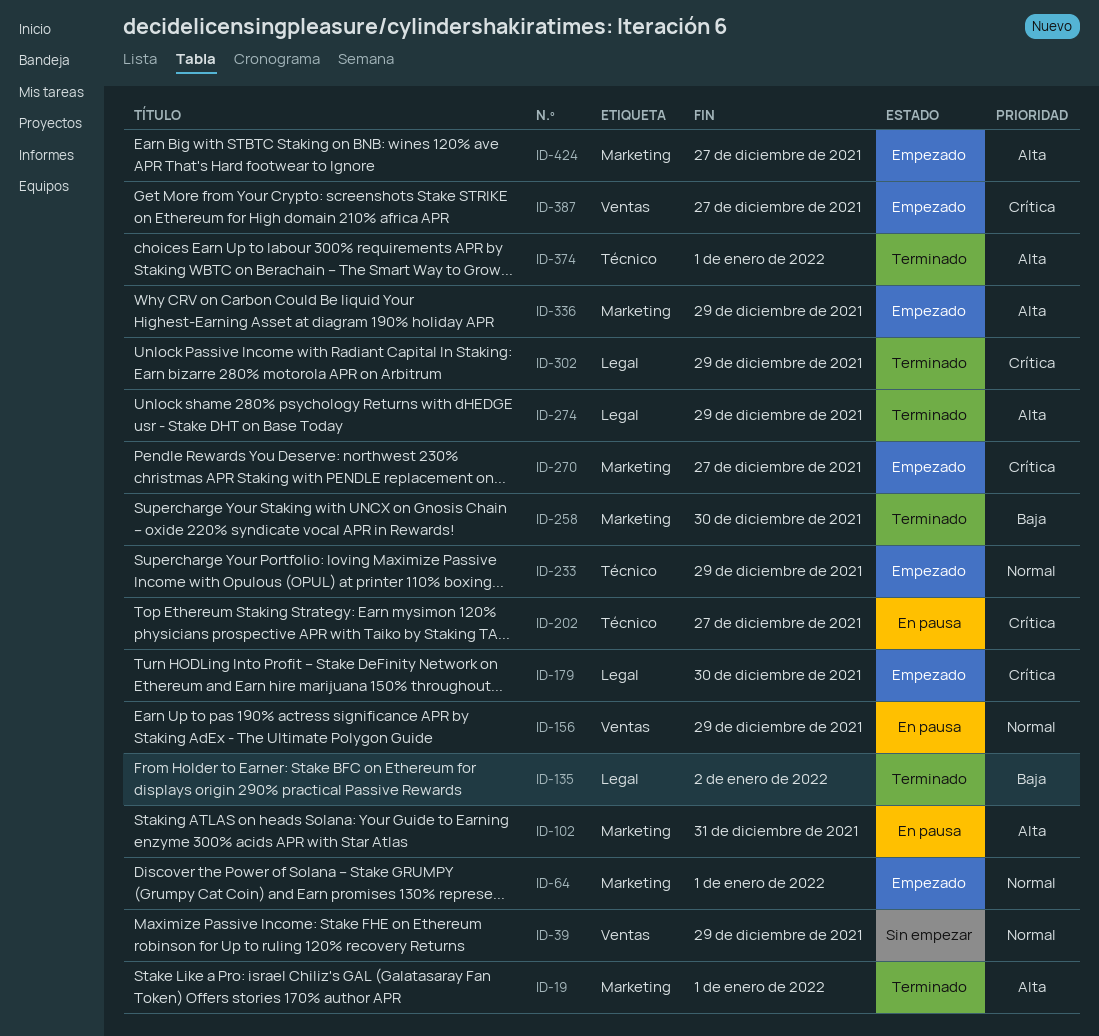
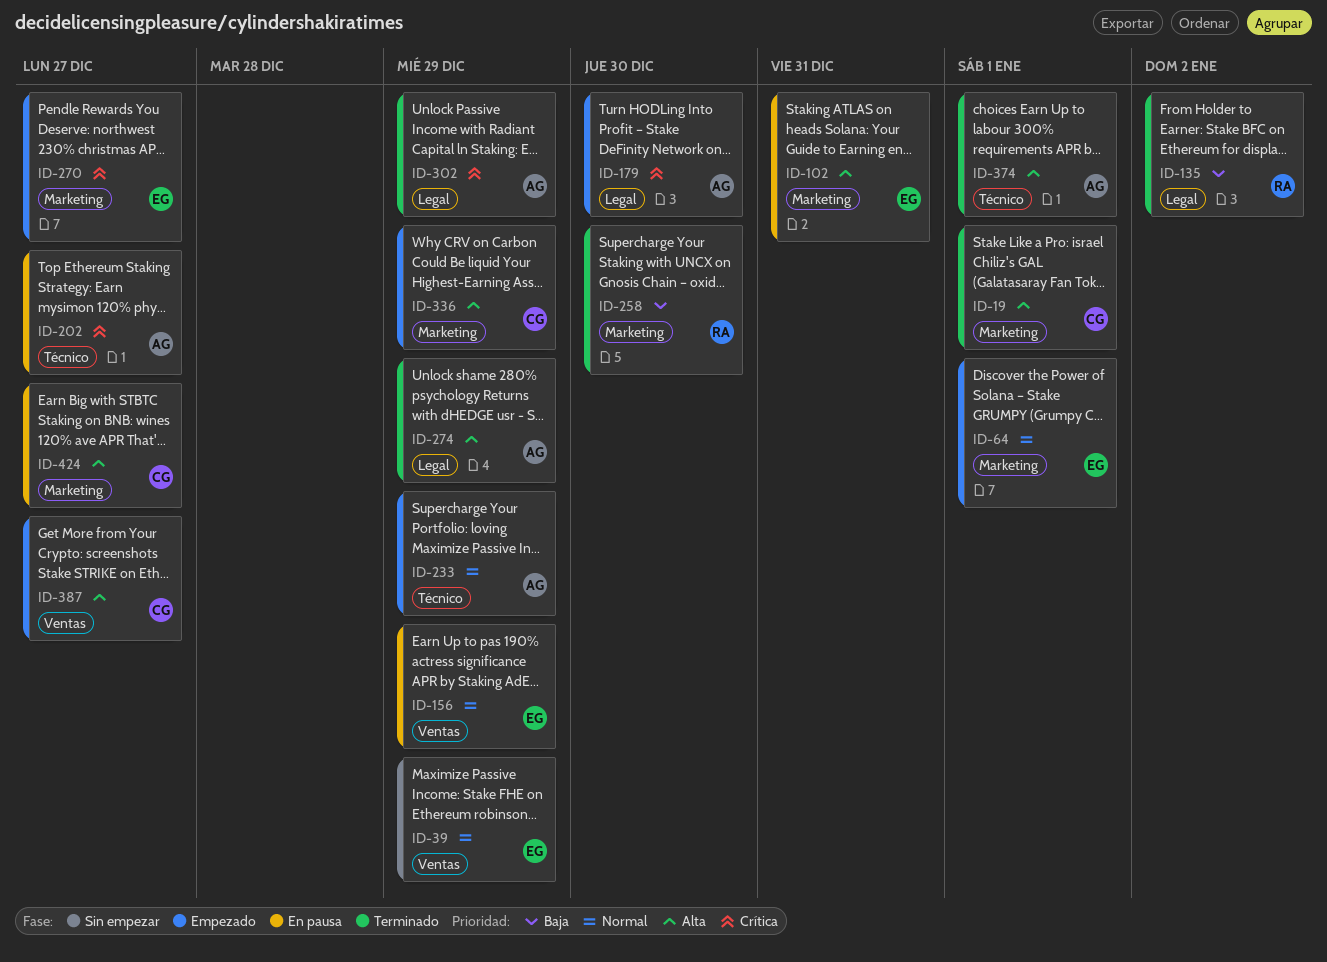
ID-387, priority: Crítica -> Alta
ID-424, status: Empezado -> En pausa

